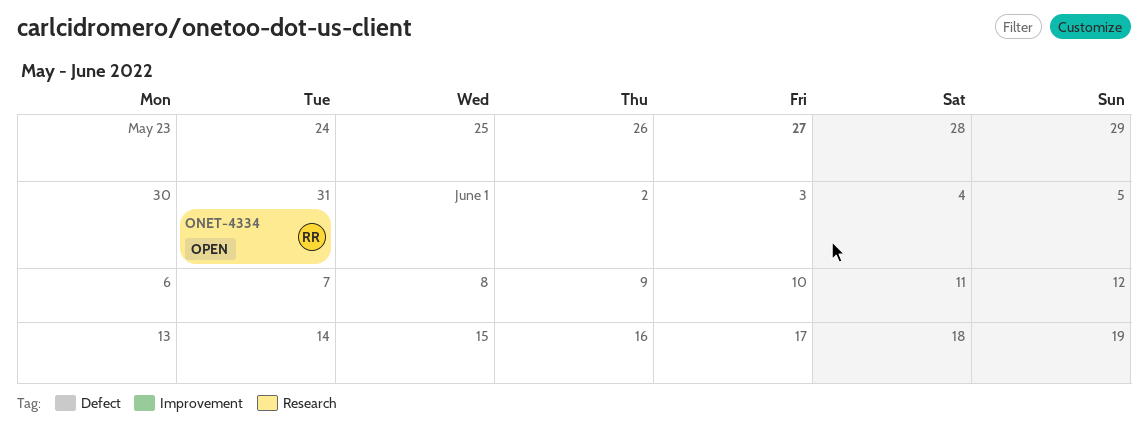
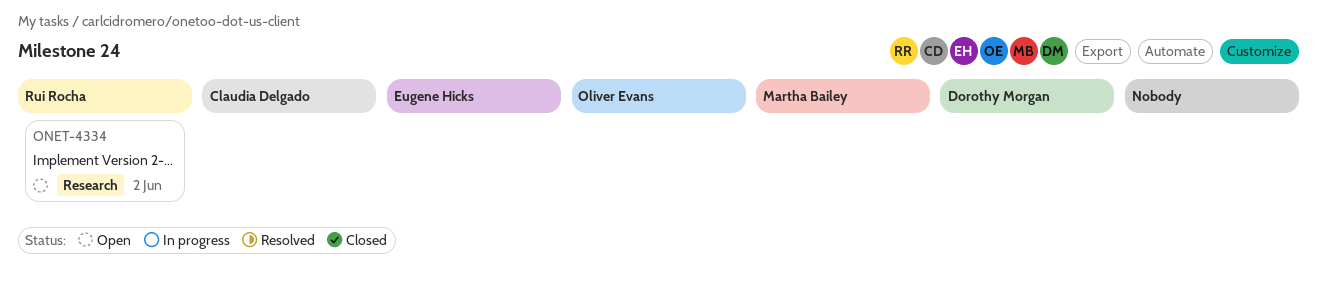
ONET-4334, due: May 31 -> Jun 2

